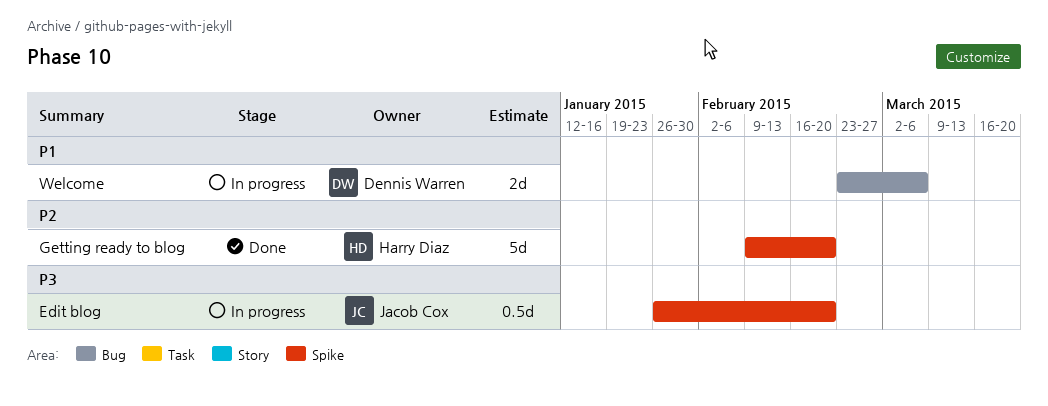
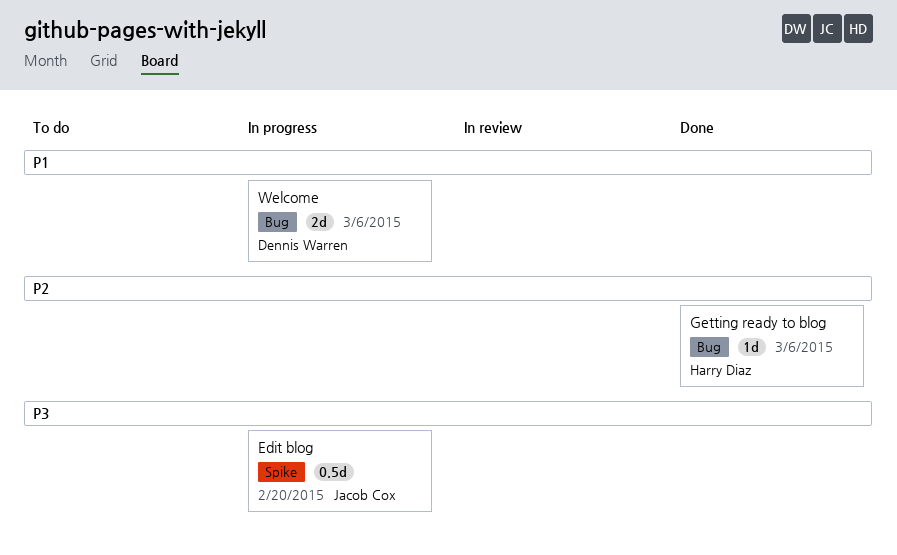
Getting ready to blog, label: Spike -> Bug
Getting ready to blog, estimate: 5d -> 1d
Getting ready to blog, due: Feb 20 -> Mar 6

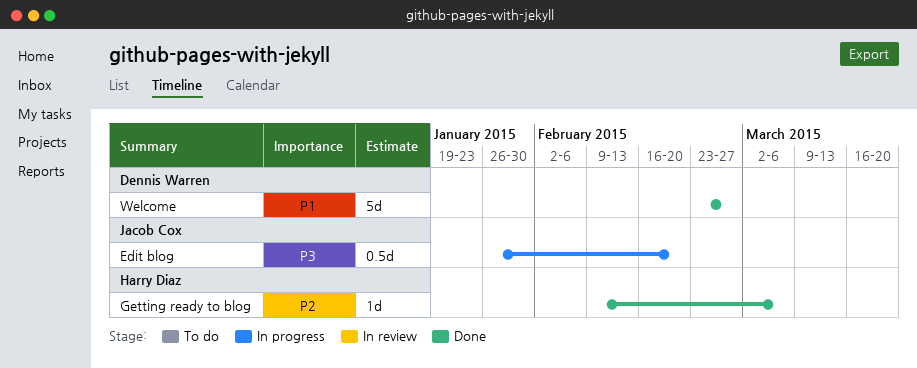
Welcome, status: In progress -> Done
Welcome, estimate: 2d -> 5d
Welcome, due: Mar 6 -> Feb 27

